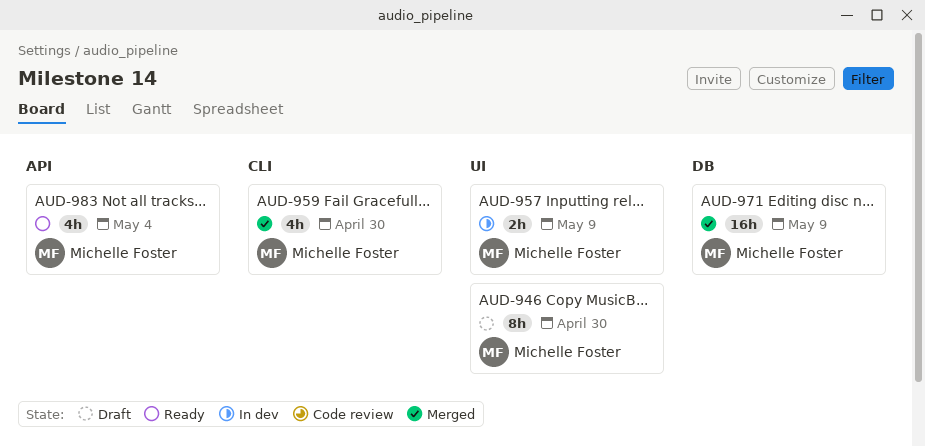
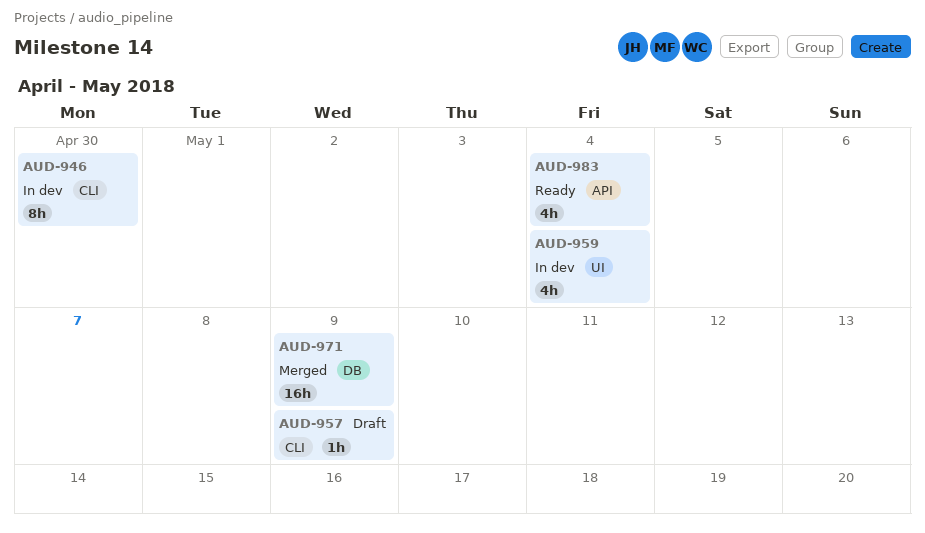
AUD-946, status: Draft -> In dev
AUD-946, label: UI -> CLI
AUD-957, status: In dev -> Draft
AUD-957, label: UI -> CLI
AUD-957, estimate: 2h -> 1h
AUD-959, status: Merged -> In dev
AUD-959, label: CLI -> UI
AUD-959, due: Apr 30 -> May 4

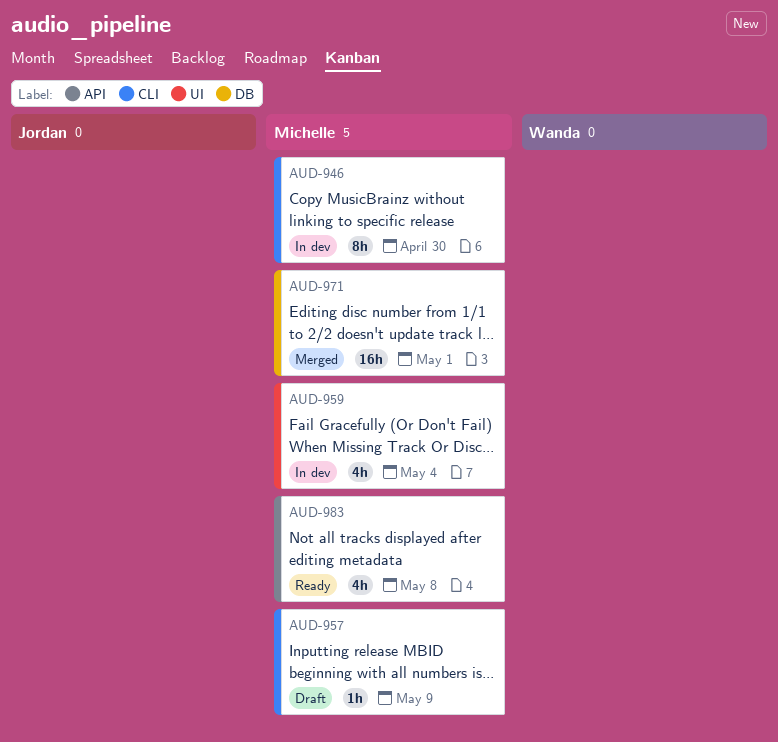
AUD-971, due: May 9 -> May 1
AUD-983, due: May 4 -> May 8

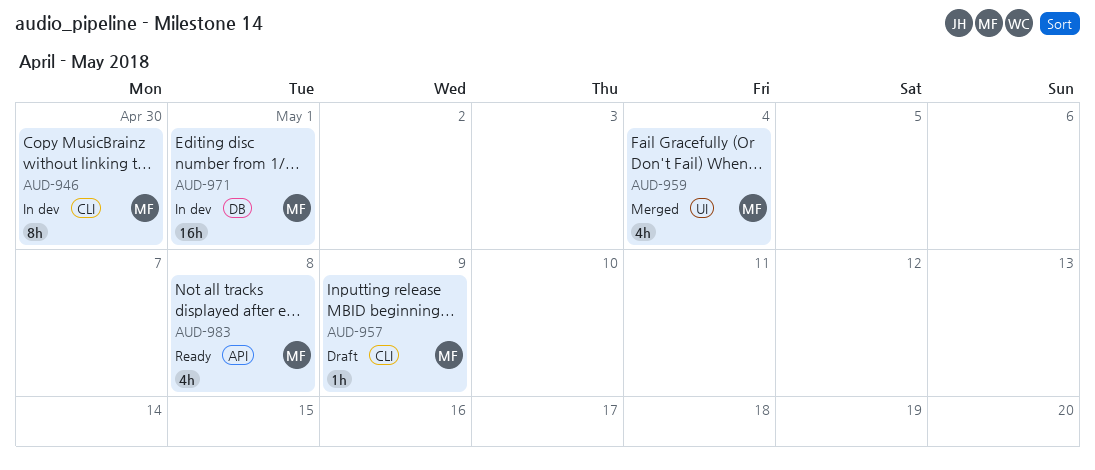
AUD-959, status: In dev -> Merged
AUD-971, status: Merged -> In dev

